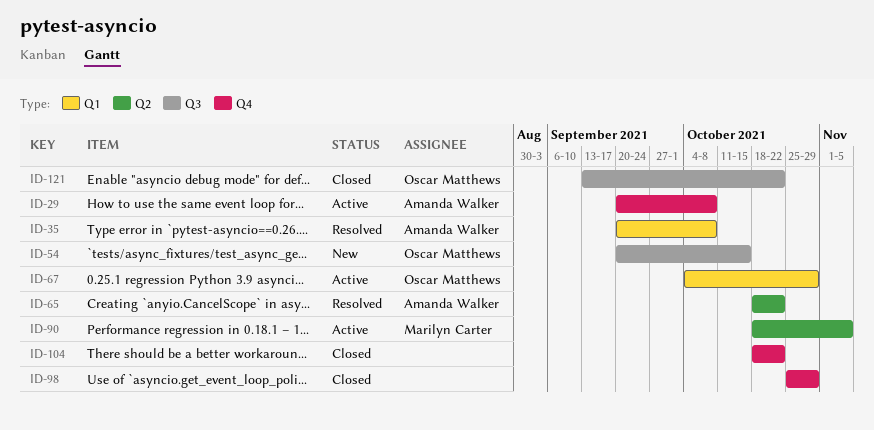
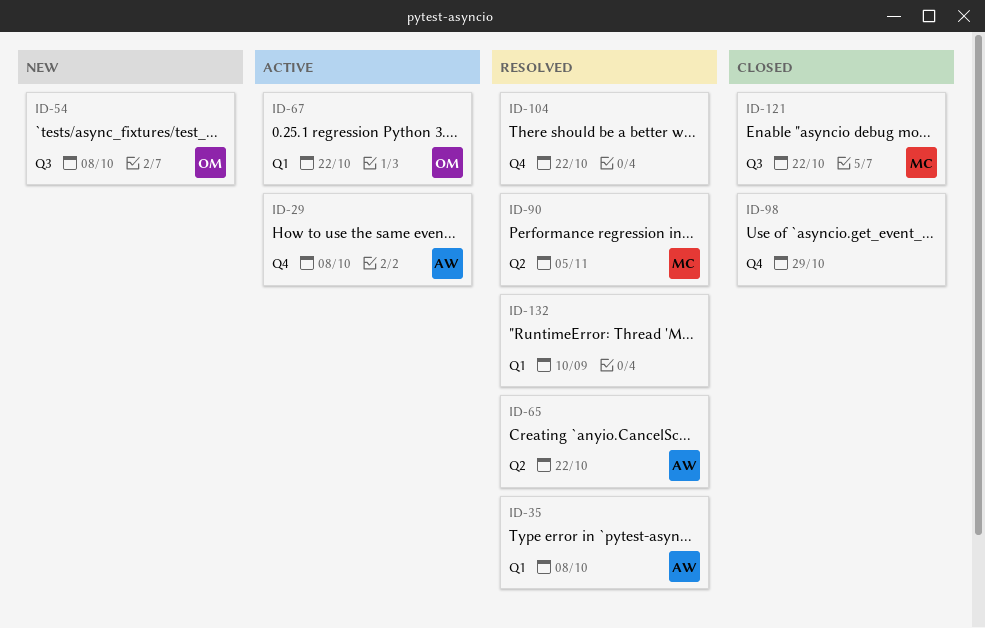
ID-54, due: Oct 15 -> Oct 8
ID-67, due: Oct 29 -> Oct 22
ID-90, status: Active -> Resolved
ID-104, status: Closed -> Resolved
ID-121, owner: Oscar Matthews -> Marilyn Carter
ID-132: none -> present

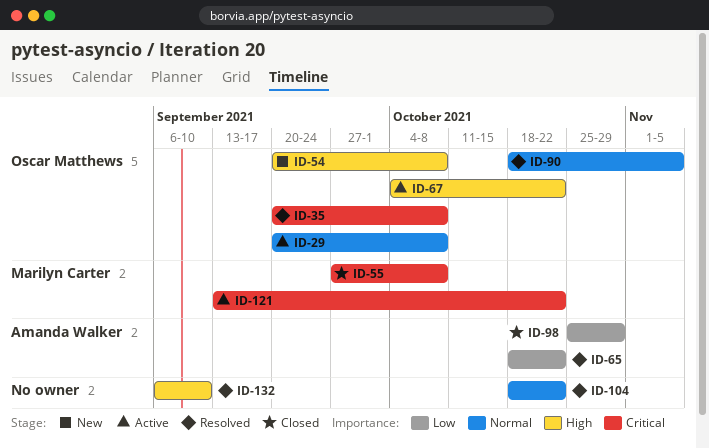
ID-29, owner: Amanda Walker -> Oscar Matthews
ID-35, owner: Amanda Walker -> Oscar Matthews
ID-55: none -> present
ID-90, owner: Marilyn Carter -> Oscar Matthews
ID-98, owner: none -> Amanda Walker
ID-121, status: Closed -> Active

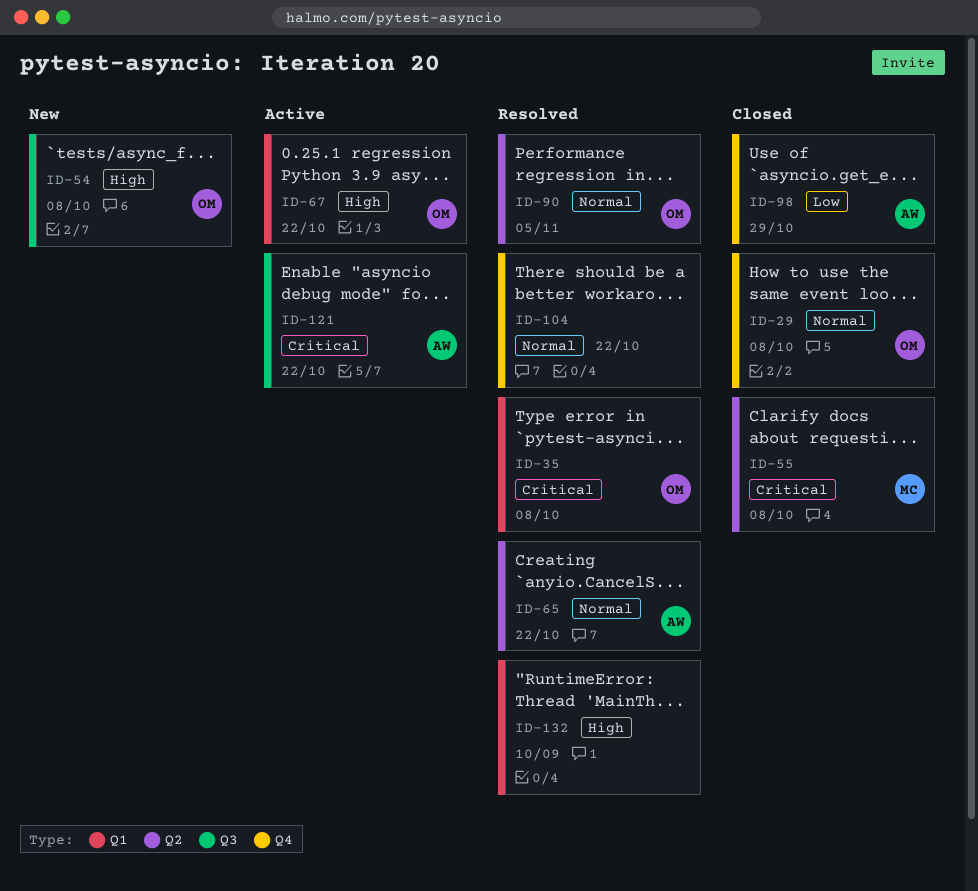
ID-29, status: Active -> Closed
ID-65, priority: Low -> Normal
ID-121, owner: Marilyn Carter -> Amanda Walker

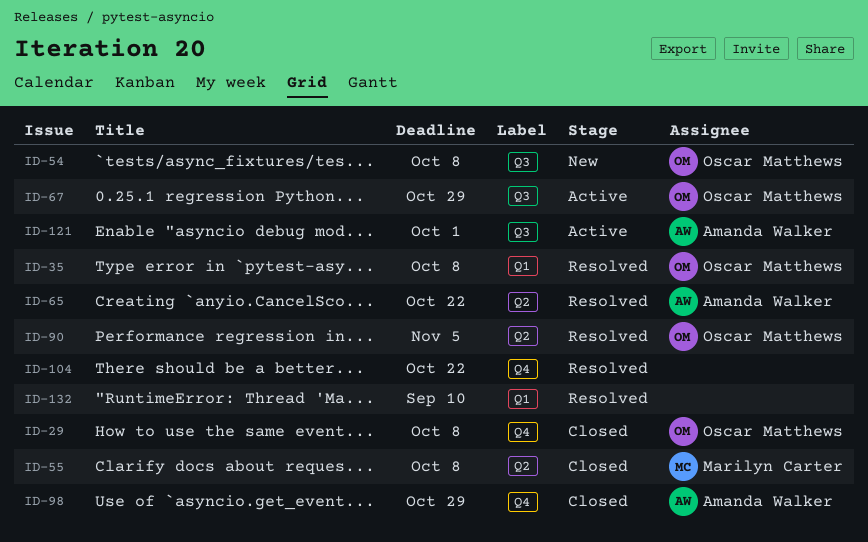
ID-67, label: Q1 -> Q3
ID-67, due: Oct 22 -> Oct 29
ID-121, due: Oct 22 -> Oct 1

